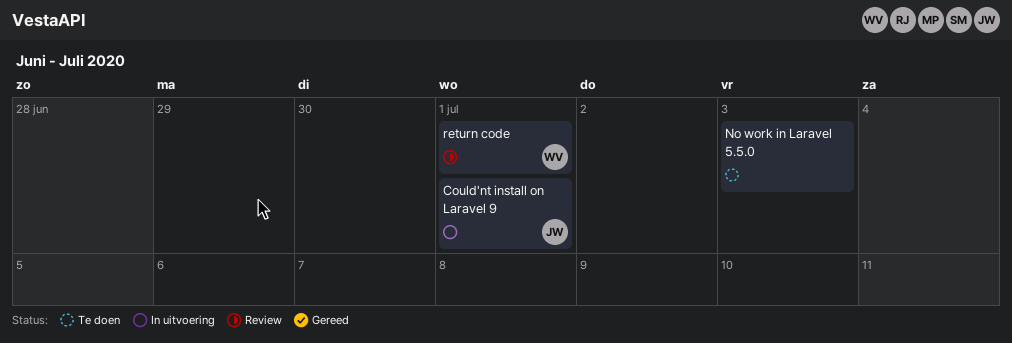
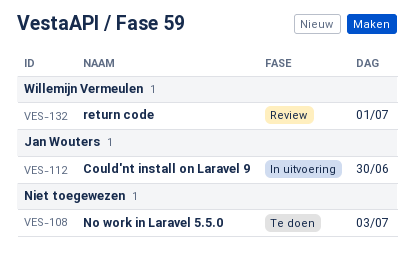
Could'nt install on Laravel 9, day: Jul 1 -> Jun 30

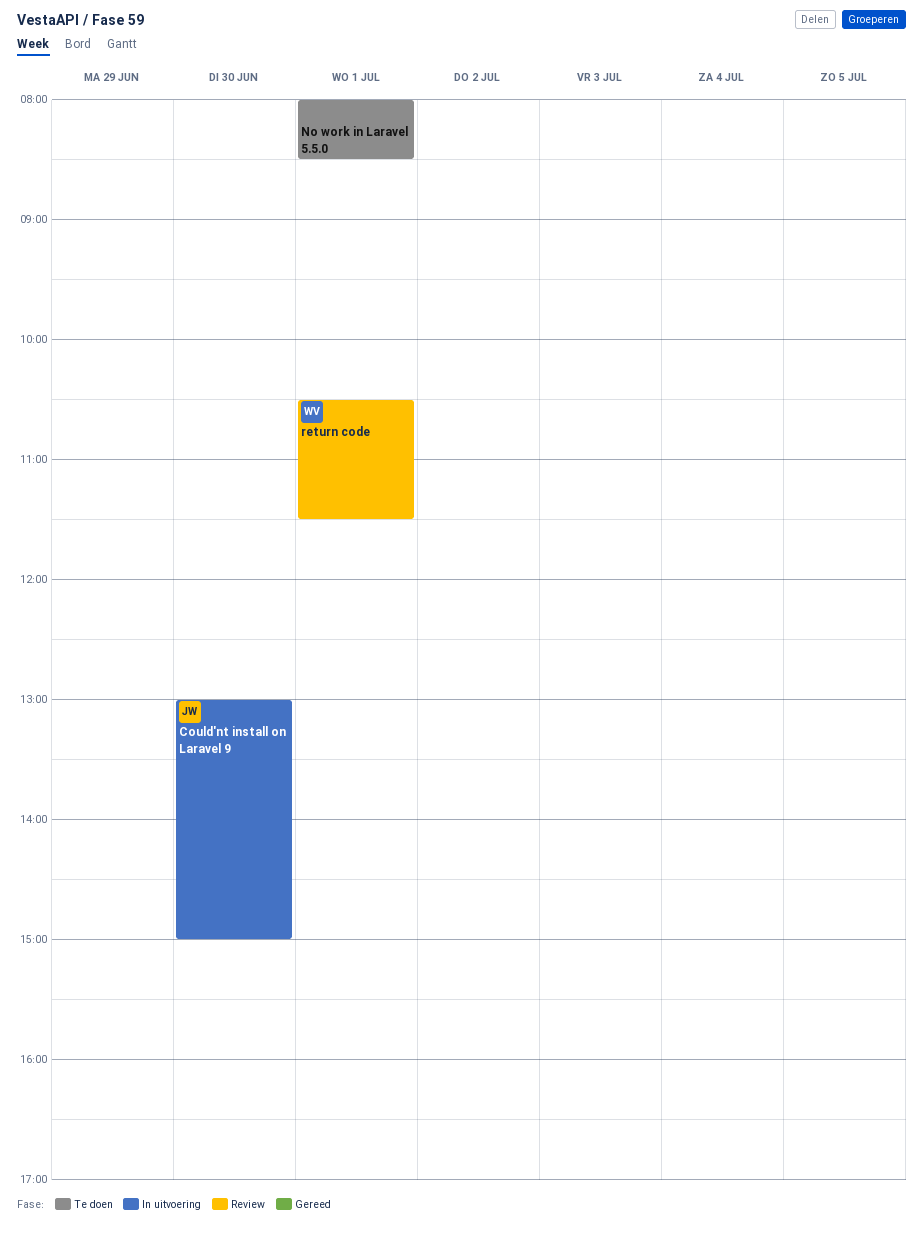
No work in Laravel 5.5.0, day: Jul 3 -> Jul 1

